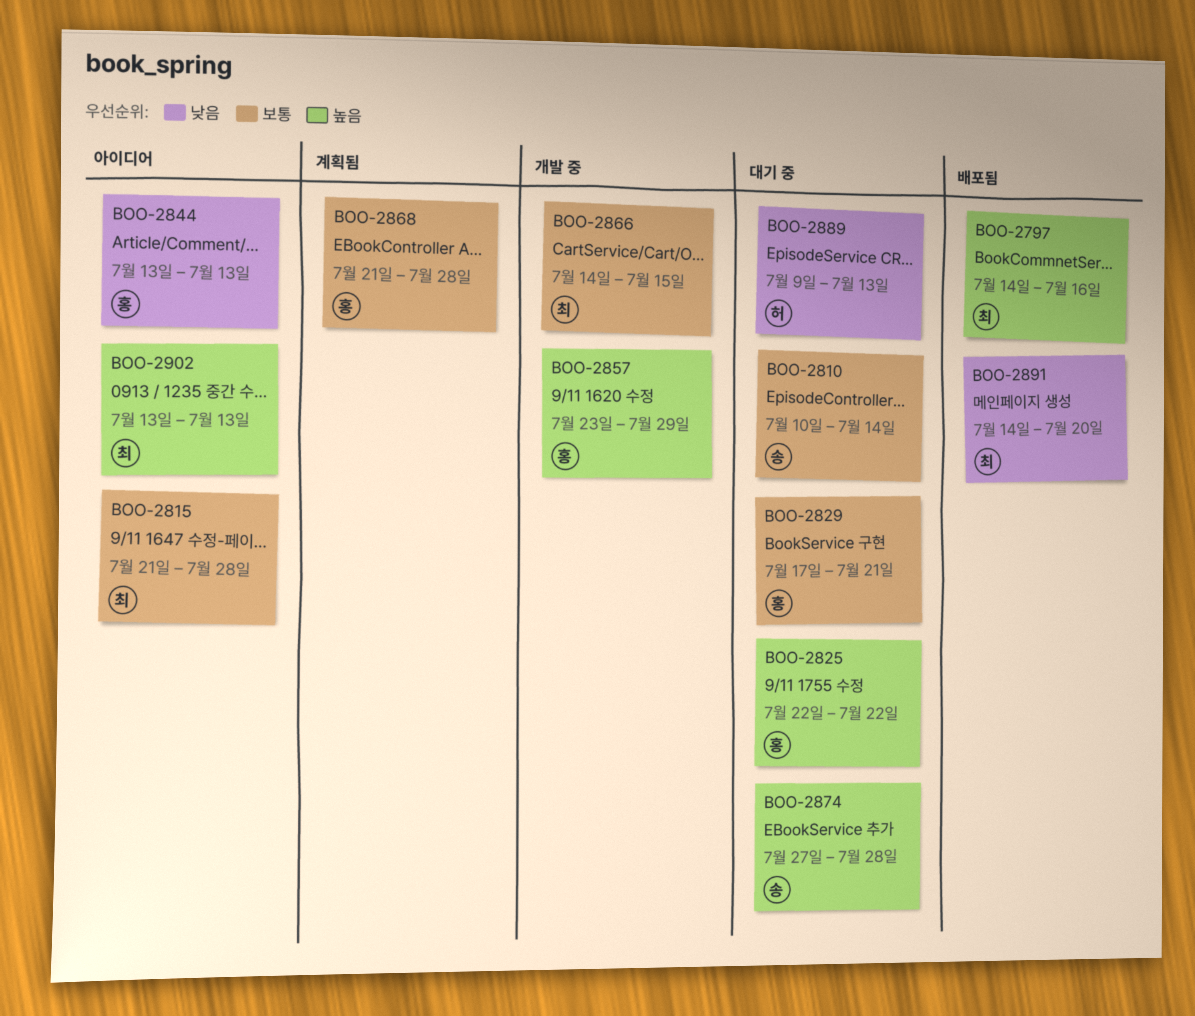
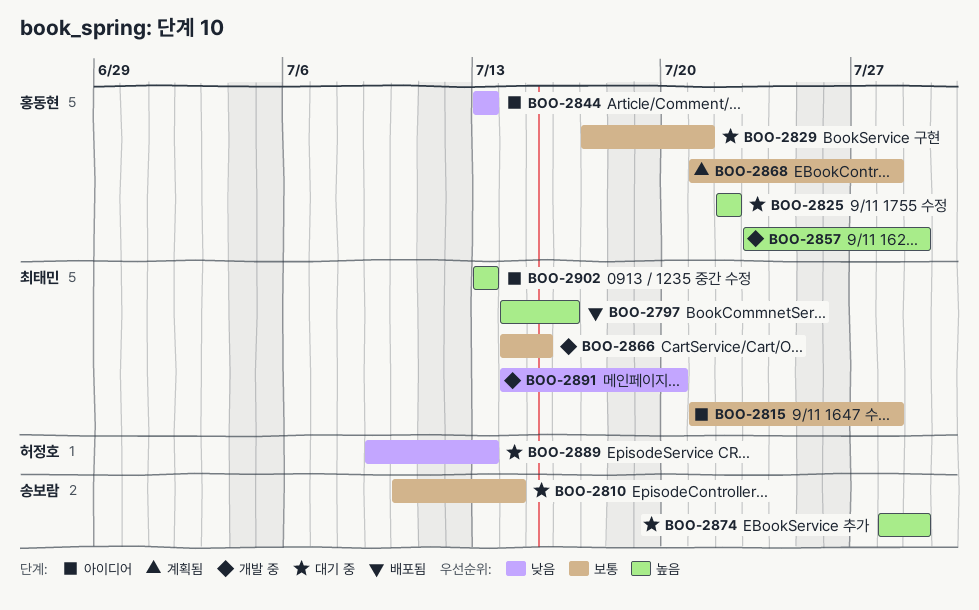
BOO-2874, start: Jul 27 -> Jul 28
BOO-2874, due: Jul 28 -> Jul 29
BOO-2891, status: 배포됨 -> 개발 중

